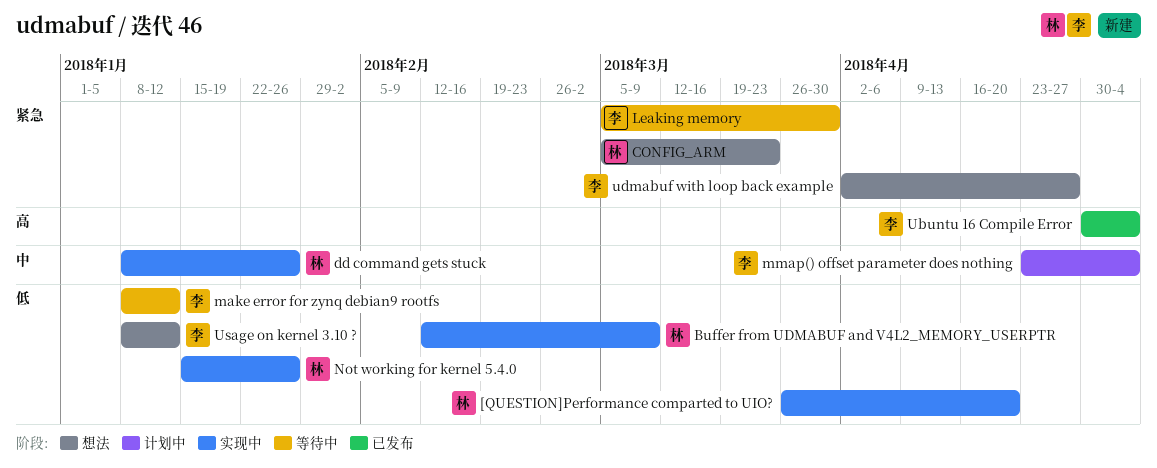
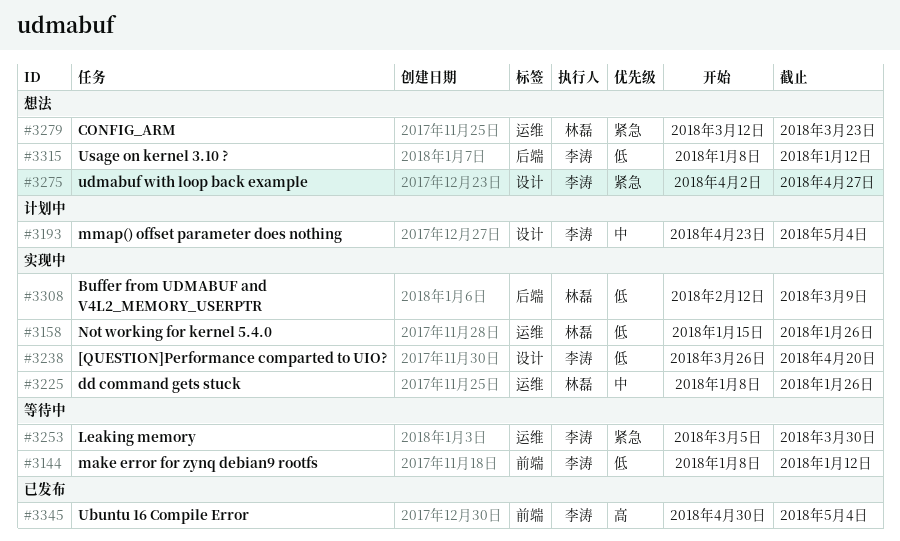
[QUESTION]Performance comparted to UIO?, owner: 林磊 -> 李涛
CONFIG_ARM, start: Mar 5 -> Mar 12

